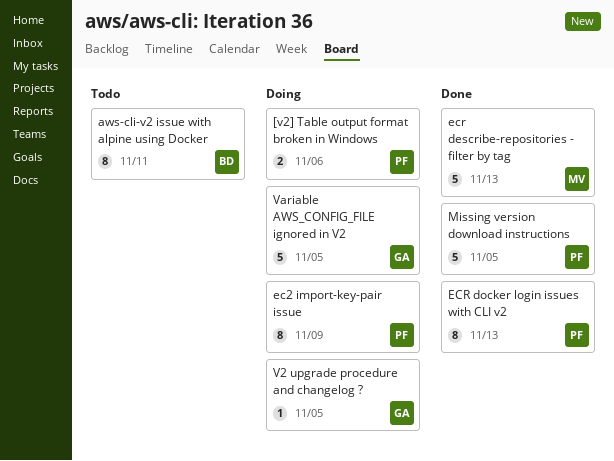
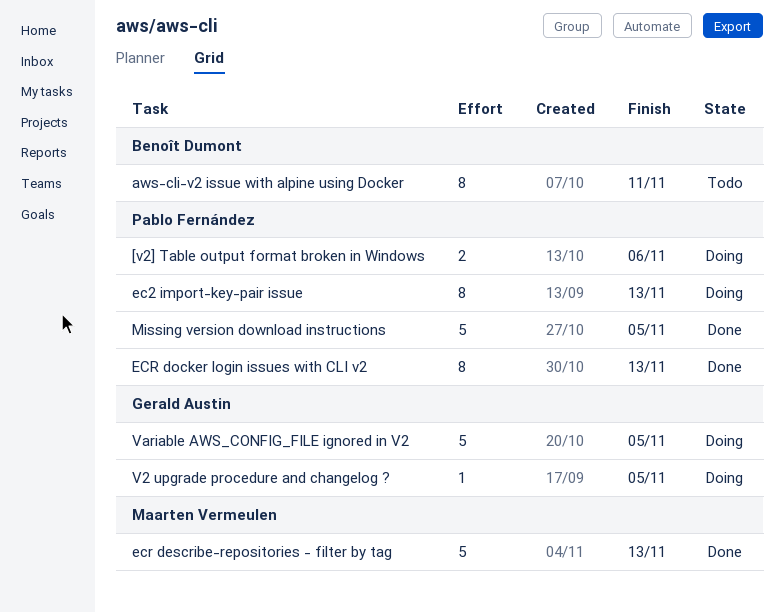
ec2 import-key-pair issue, due: Nov 9 -> Nov 13

